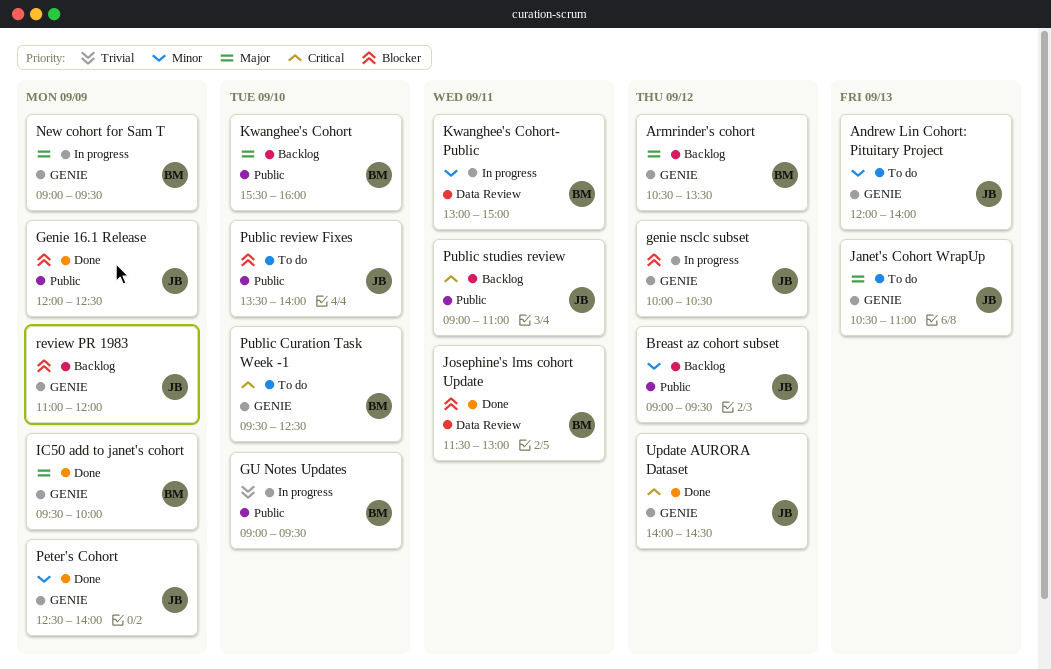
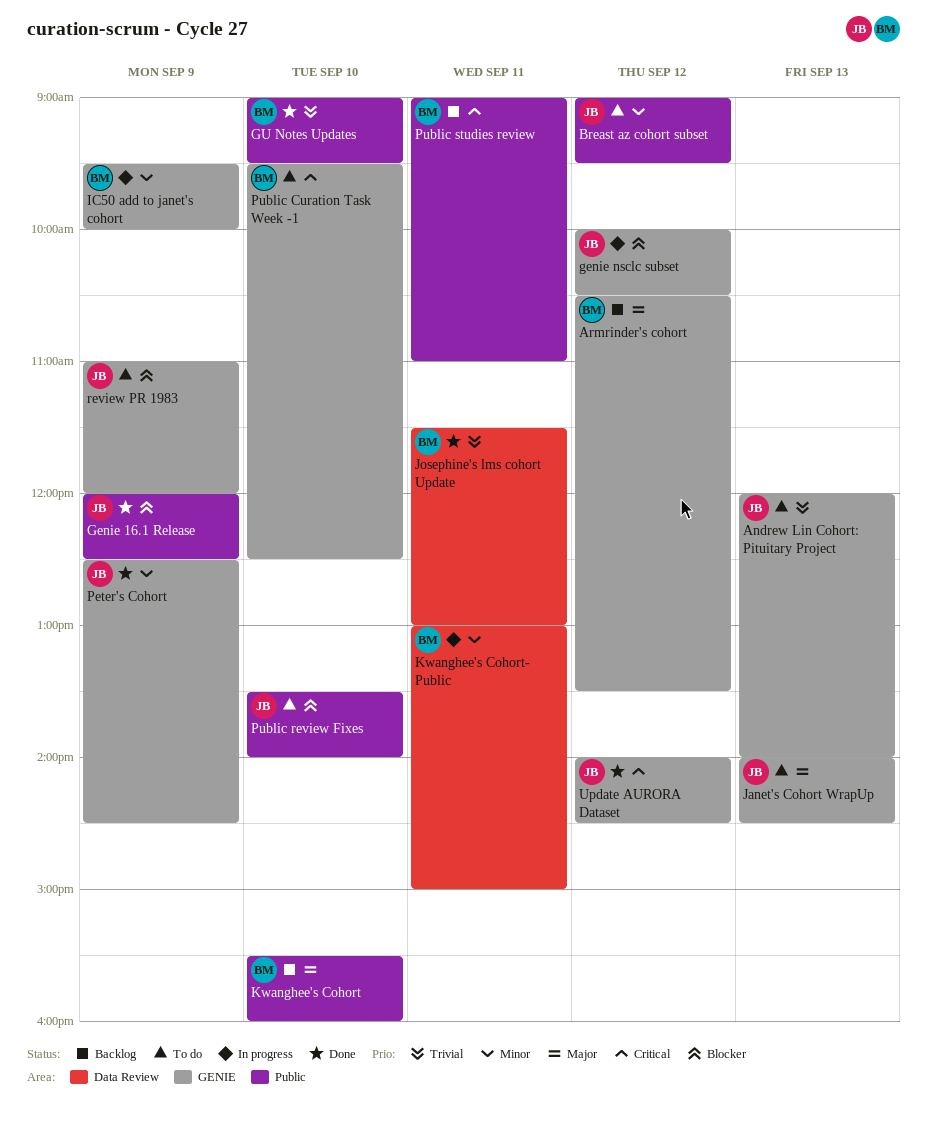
Andrew Lin Cohort: Pituitary Project, priority: Minor -> Trivial
Breast az cohort subset, status: Backlog -> To do
GU Notes Updates, status: In progress -> Done
IC50 add to janet's cohort, status: Done -> In progress
IC50 add to janet's cohort, priority: Major -> Minor
Janet's Cohort WrapUp, begins: 10:30 -> 14:00
Janet's Cohort WrapUp, ends: 11:00 -> 14:30
Josephine's lms cohort Update, priority: Blocker -> Trivial
New cohort for Sam T: present -> none
Peter's Cohort, ends: 14:00 -> 14:30
Public studies review, owner: JB -> BM
review PR 1983, status: Backlog -> To do

